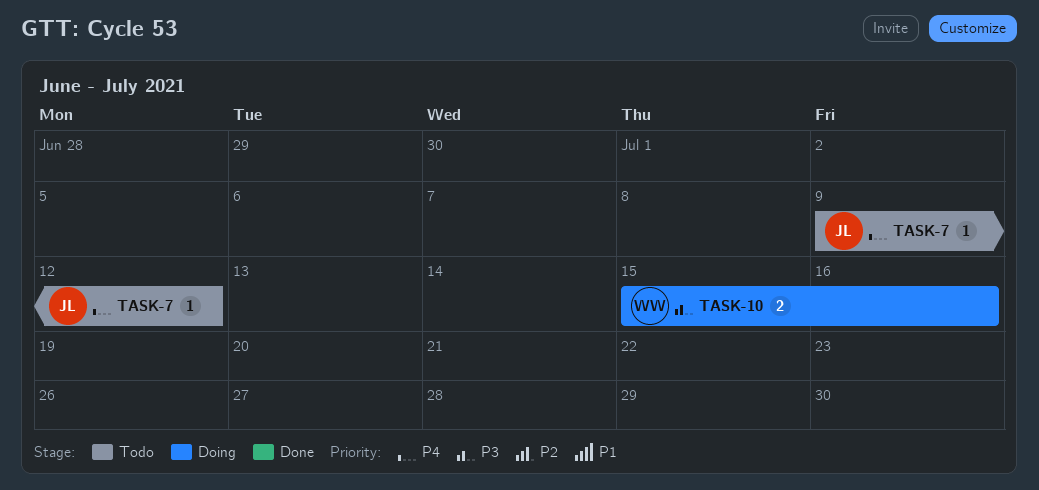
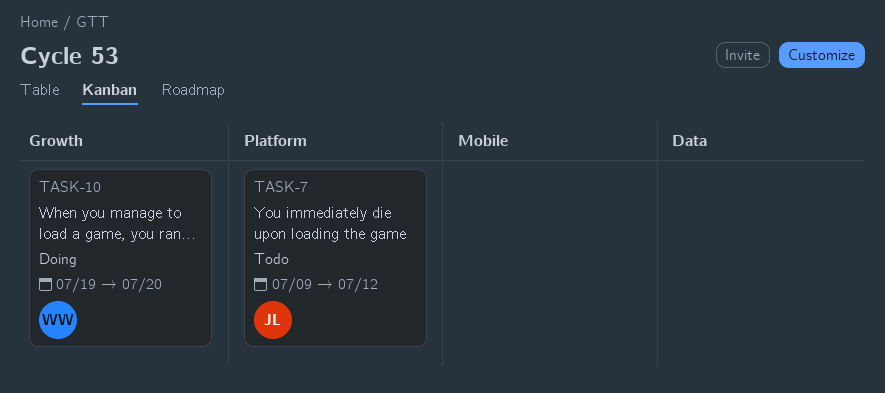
TASK-10, start: Jul 15 -> Jul 19
TASK-10, due: Jul 16 -> Jul 20

